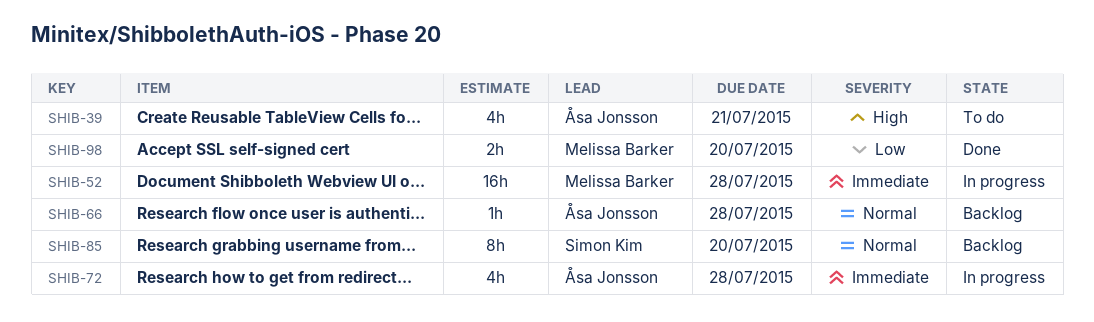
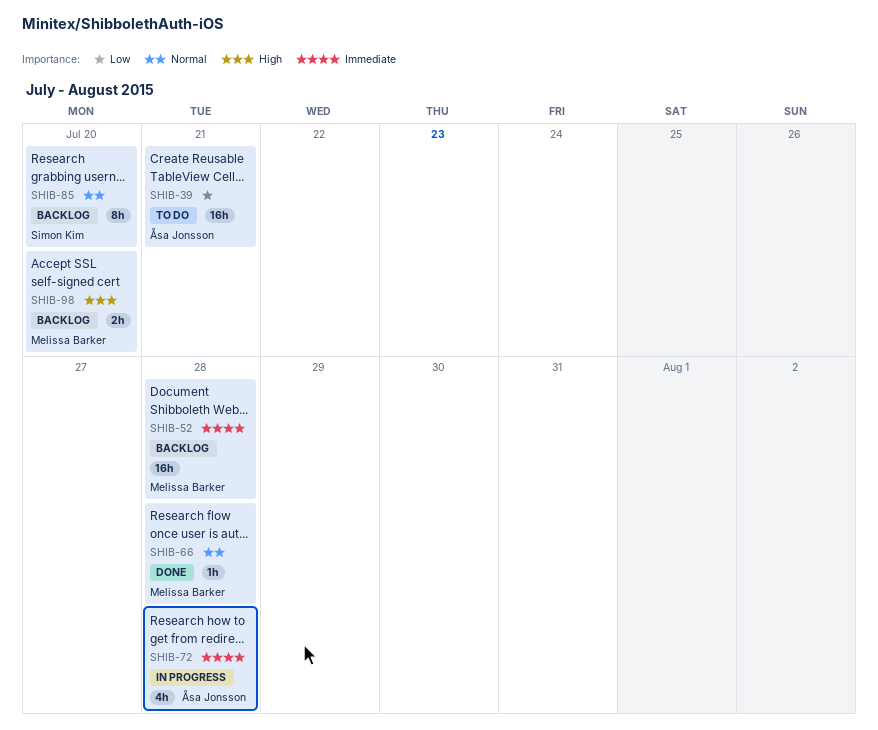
SHIB-39, priority: High -> Low
SHIB-39, estimate: 4h -> 16h
SHIB-52, status: In progress -> Backlog
SHIB-66, status: Backlog -> Done
SHIB-66, owner: Åsa Jonsson -> Melissa Barker
SHIB-98, status: Done -> Backlog
SHIB-98, priority: Low -> High

